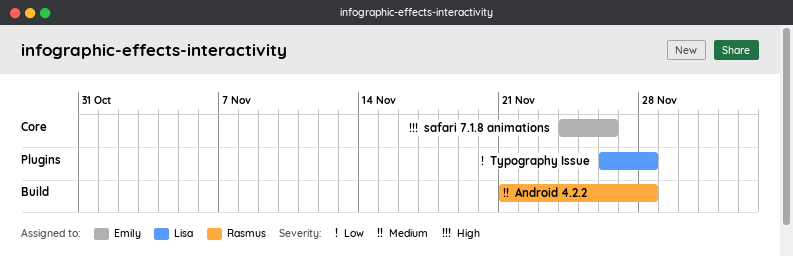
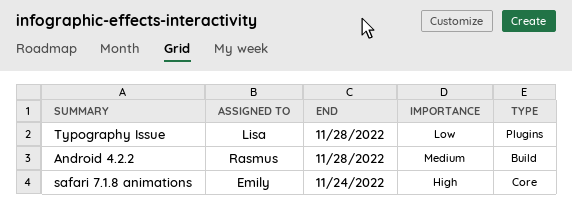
safari 7.1.8 animations, due: Nov 26 -> Nov 24

